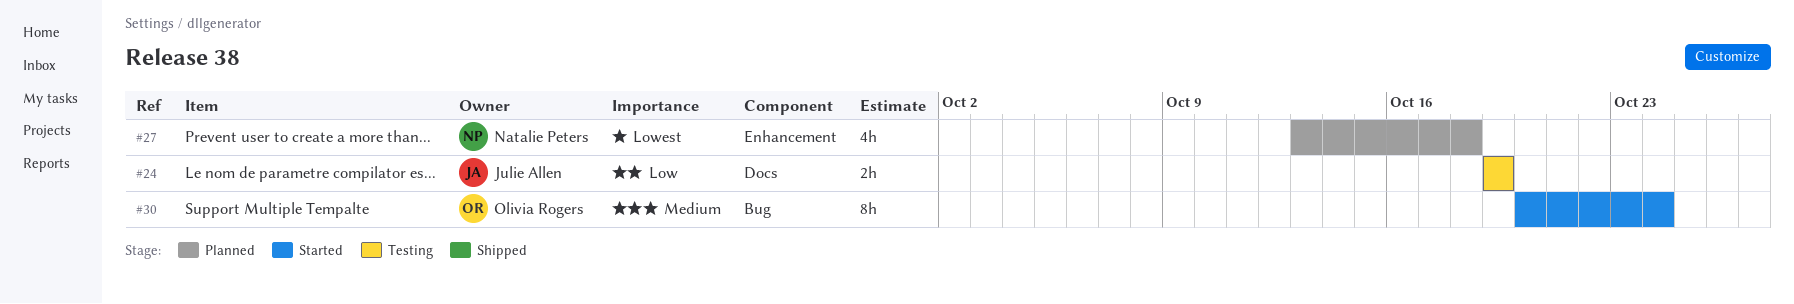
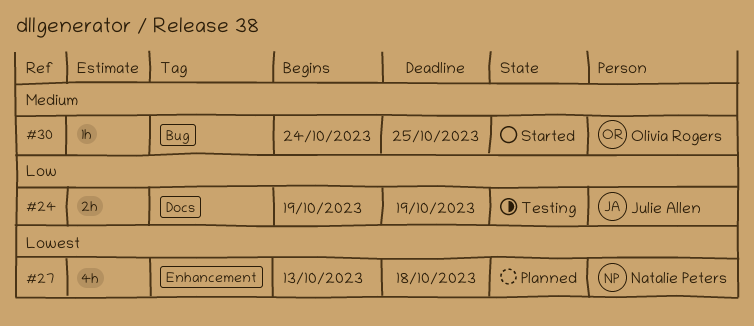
#30, estimate: 8h -> 1h
#30, start: Oct 20 -> Oct 24
#30, due: Oct 24 -> Oct 25

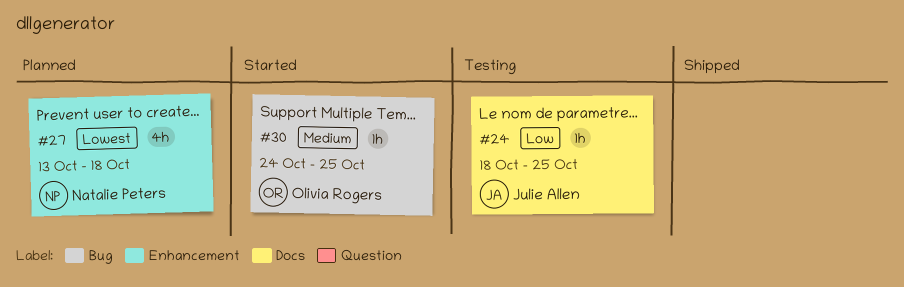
#24, estimate: 2h -> 1h
#24, start: Oct 19 -> Oct 18
#24, due: Oct 19 -> Oct 25

